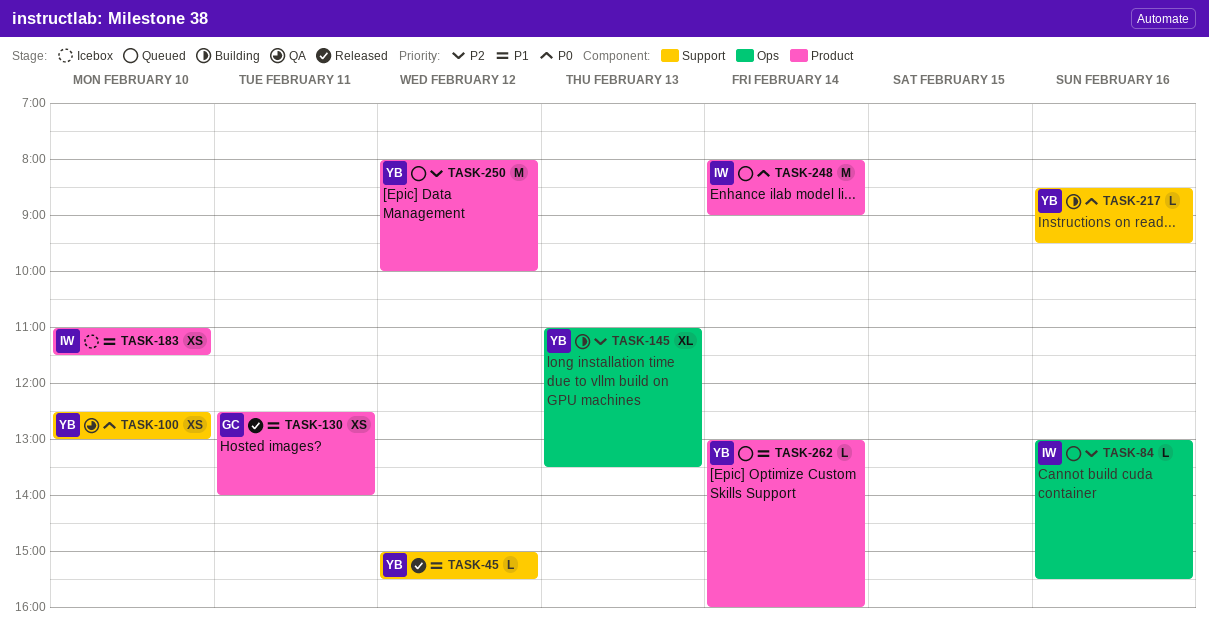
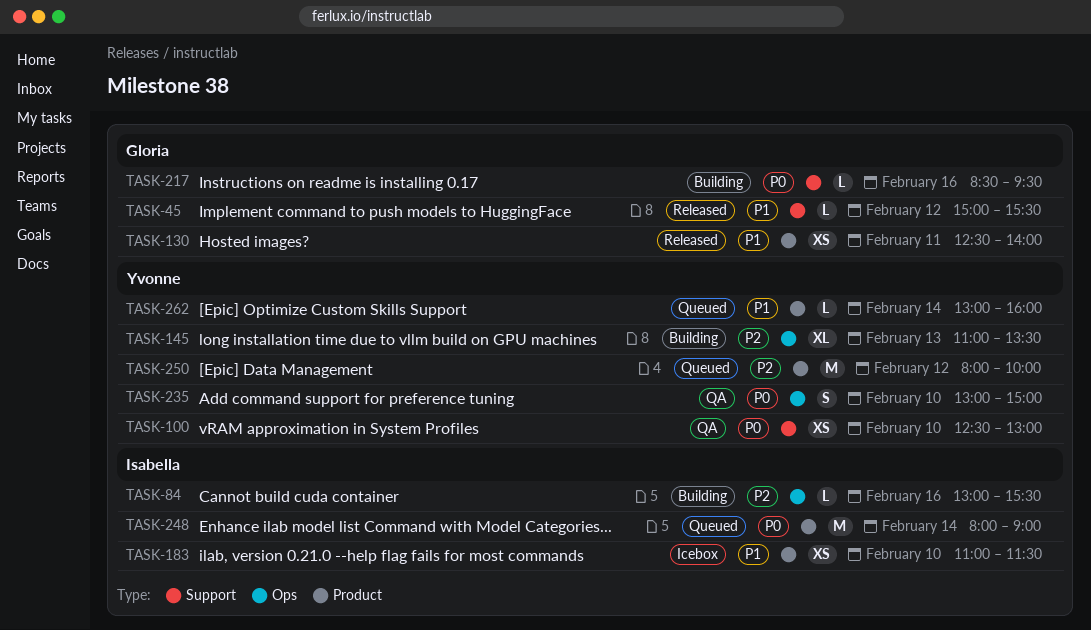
TASK-45, owner: Yvonne -> Gloria
TASK-84, status: Queued -> Building
TASK-217, owner: Yvonne -> Gloria
TASK-235: none -> present

